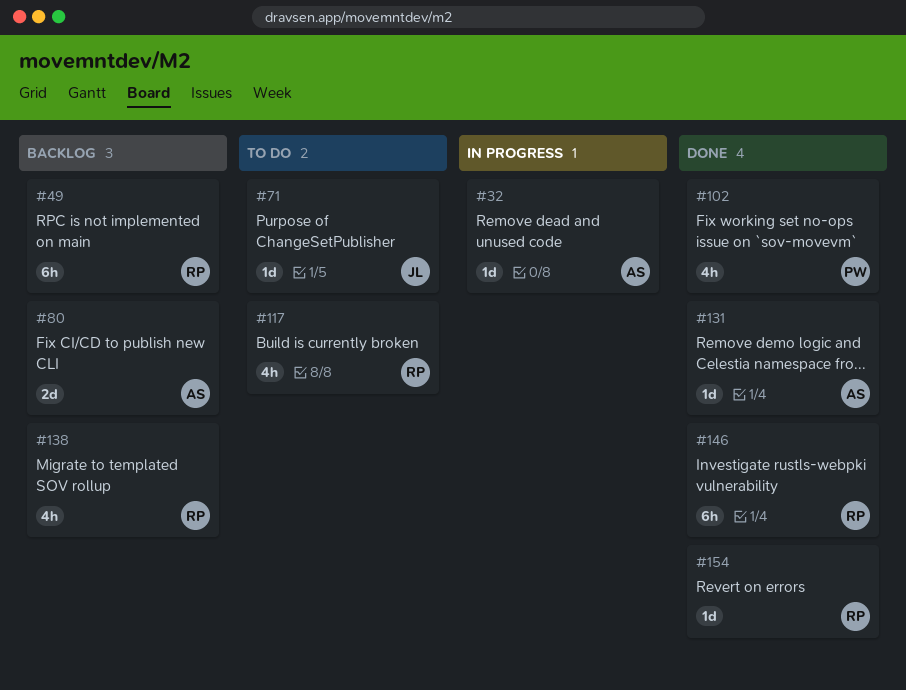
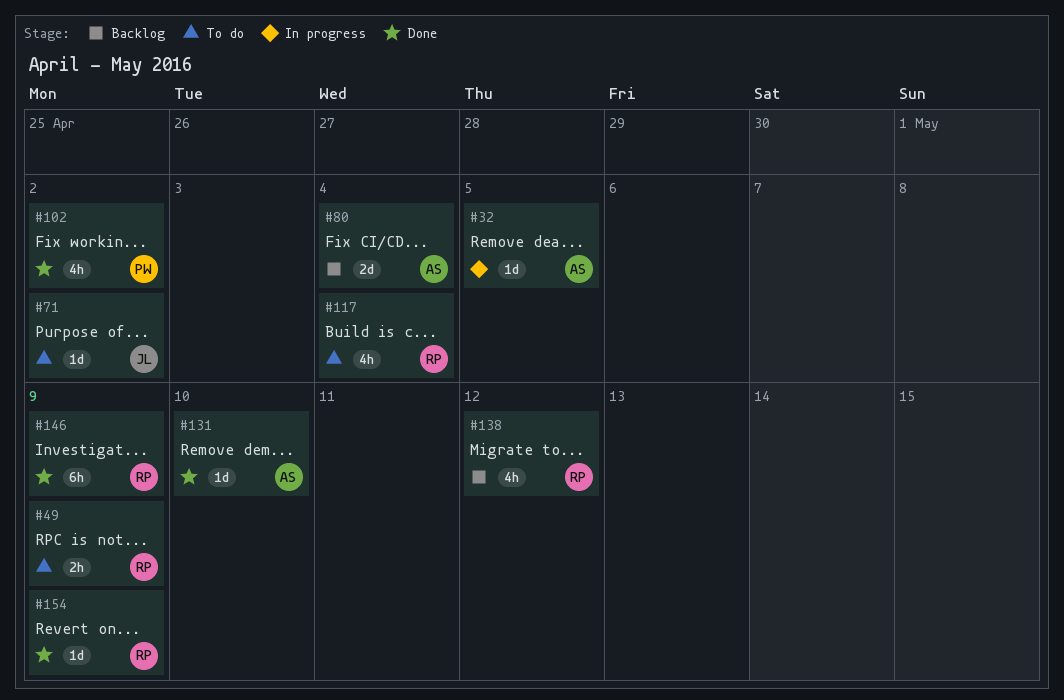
#49, status: Backlog -> To do
#49, estimate: 6h -> 2h

